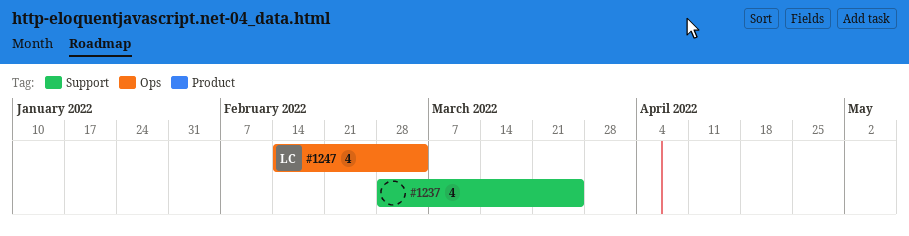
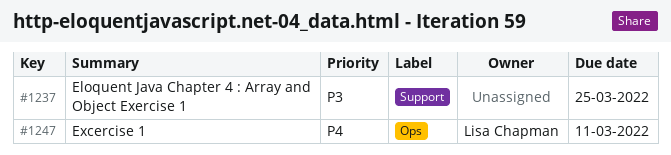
#1247, due: Mar 4 -> Mar 11

